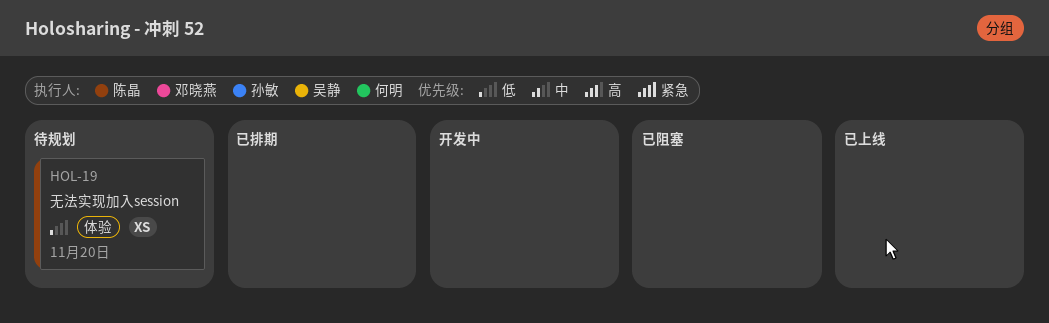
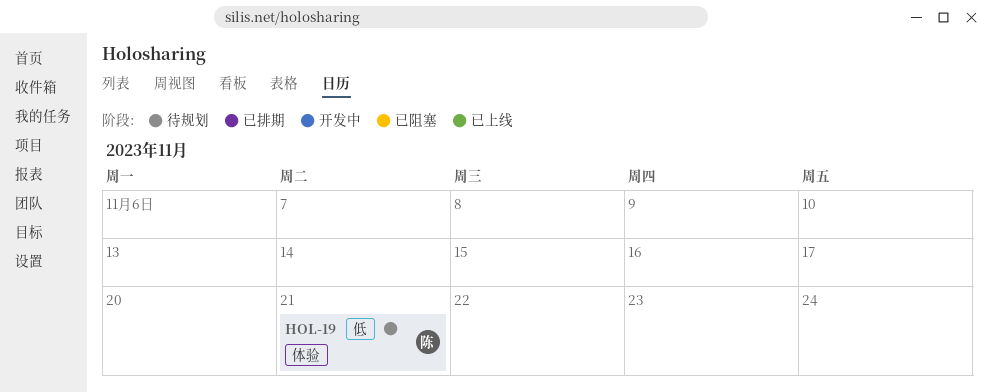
HOL-19, due: Nov 20 -> Nov 21

